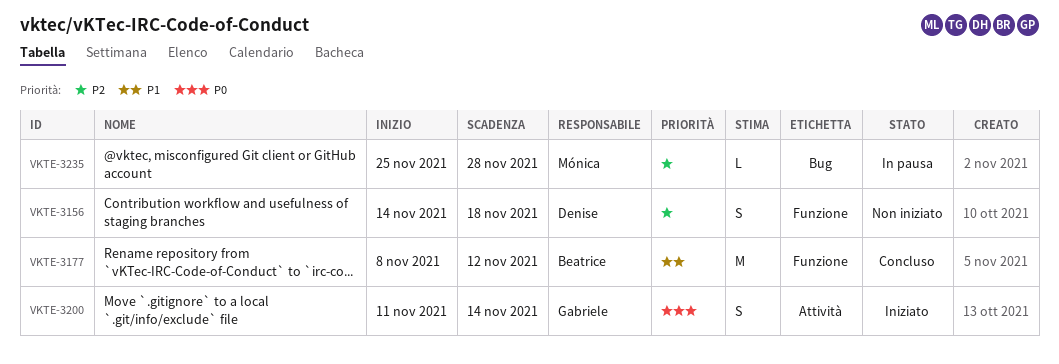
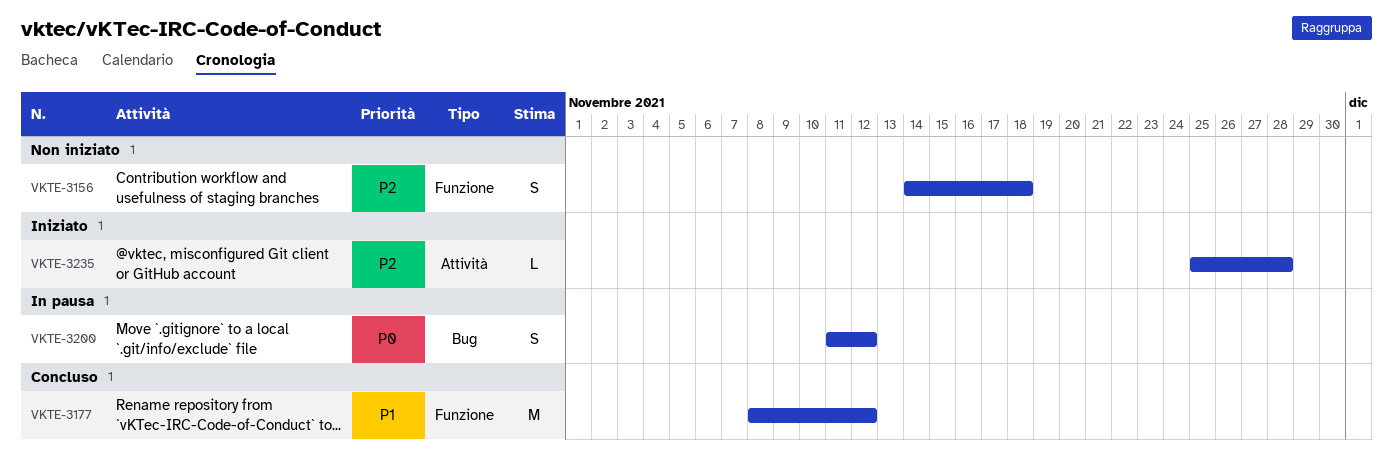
VKTE-3200, status: Iniziato -> In pausa
VKTE-3200, label: Attività -> Bug
VKTE-3200, due: Nov 14 -> Nov 12
VKTE-3235, status: In pausa -> Iniziato
VKTE-3235, label: Bug -> Attività

